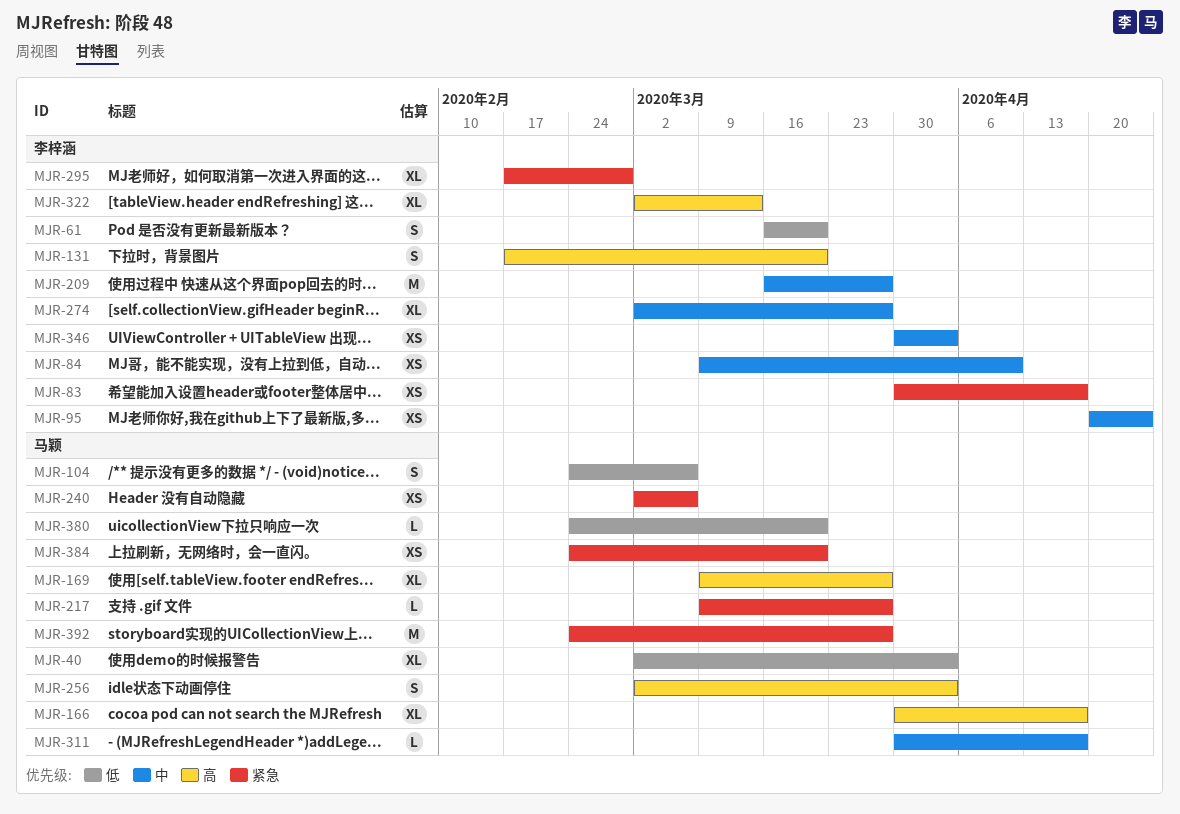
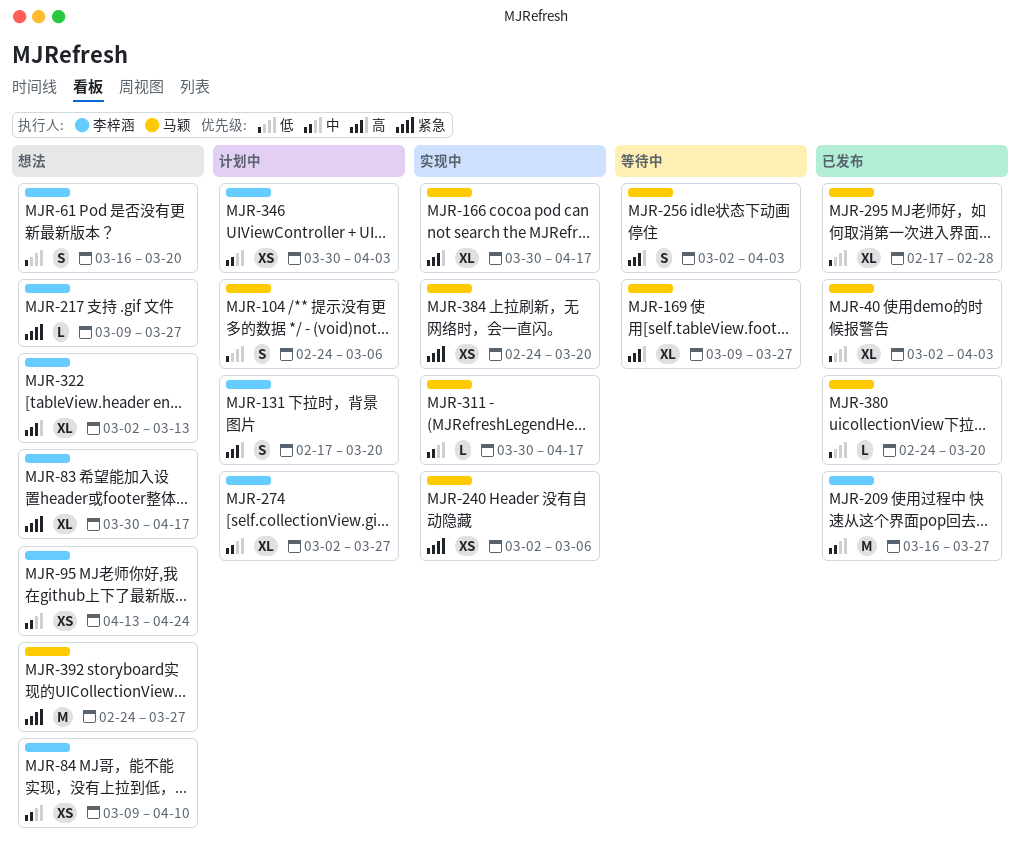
MJR-83, estimate: XS -> XL
MJR-95, start: Apr 20 -> Apr 13
MJR-217, owner: 马颖 -> 李梓涵
MJR-295, owner: 李梓涵 -> 马颖
MJR-295, priority: 紧急 -> 低

